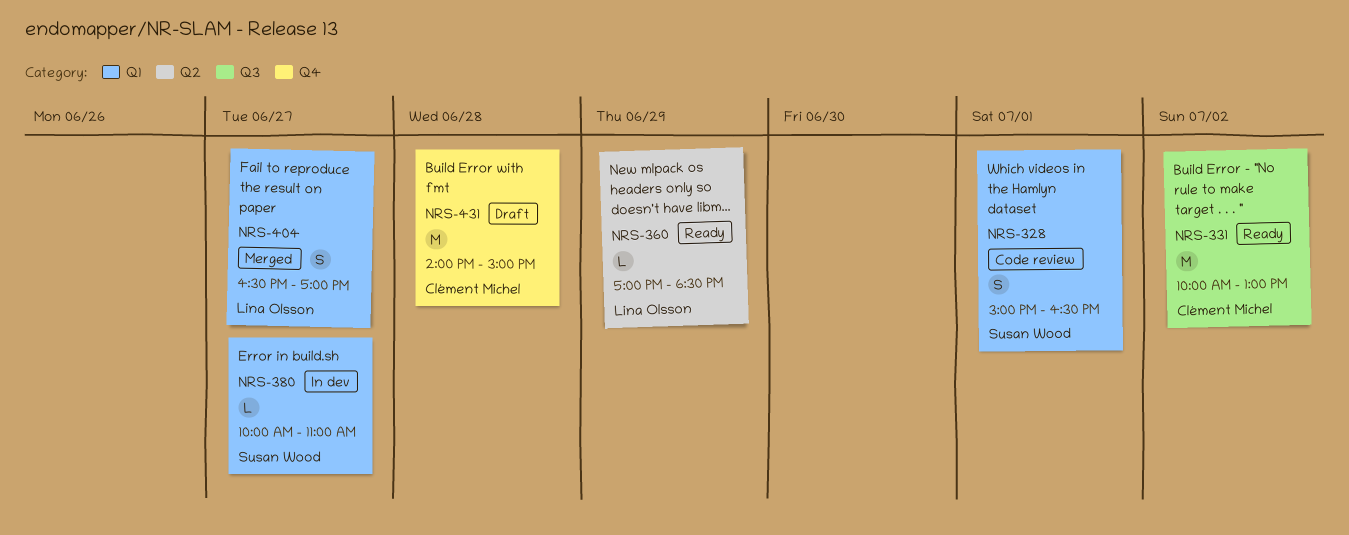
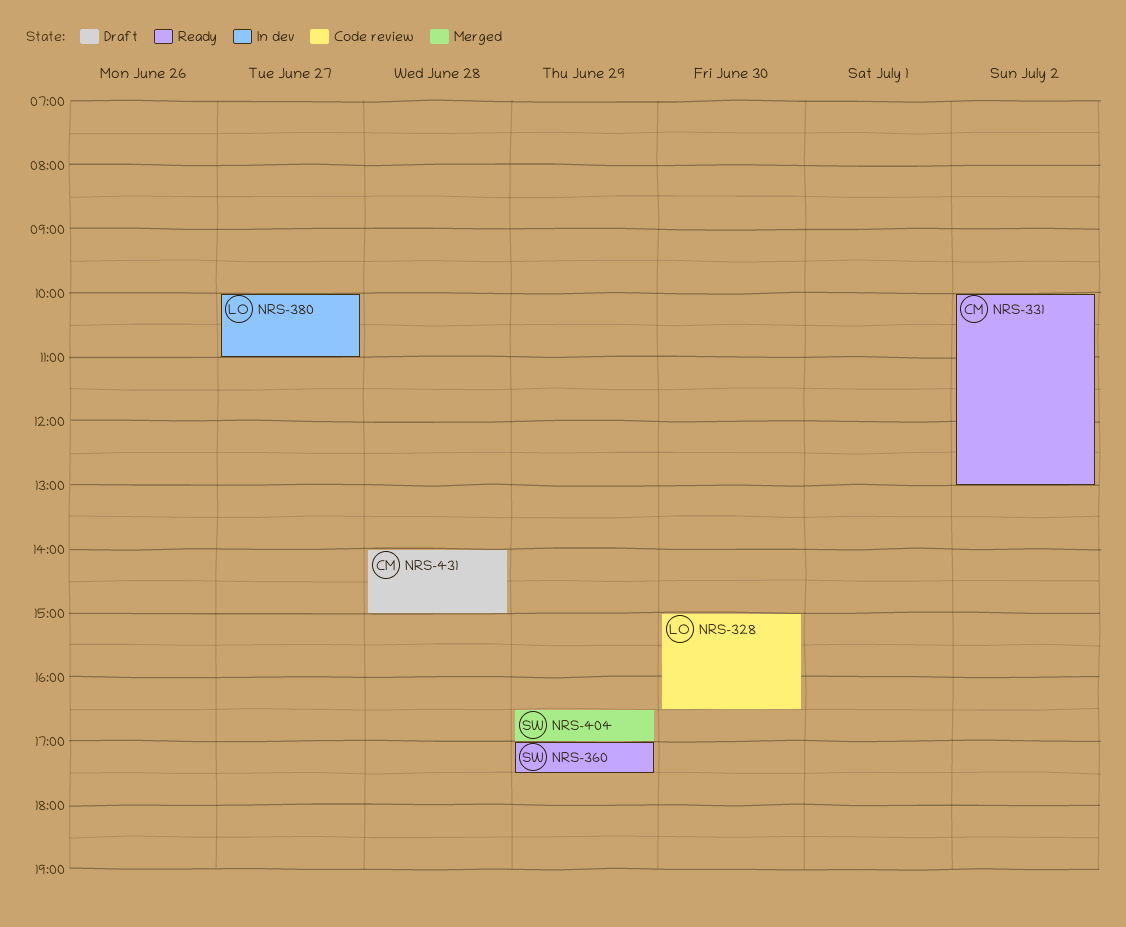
NRS-328, owner: Susan Wood -> Lina Olsson
NRS-328, day: Jul 1 -> Jun 30
NRS-360, owner: Lina Olsson -> Susan Wood
NRS-360, ends: 18:30 -> 17:30
NRS-380, owner: Susan Wood -> Lina Olsson
NRS-404, owner: Lina Olsson -> Susan Wood
NRS-404, day: Jun 27 -> Jun 29

